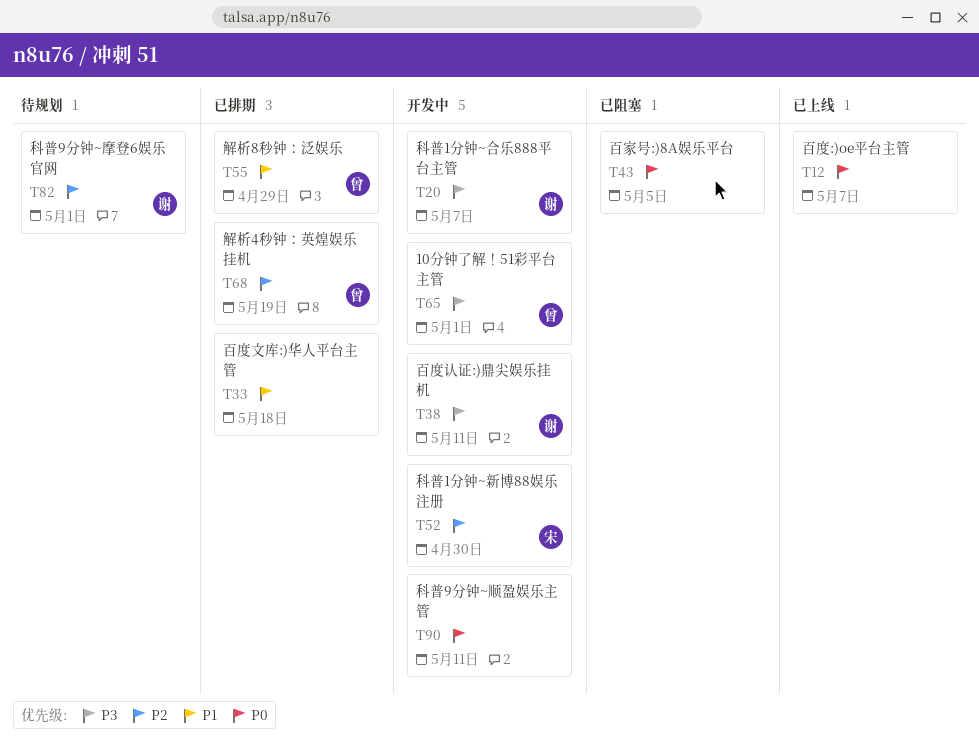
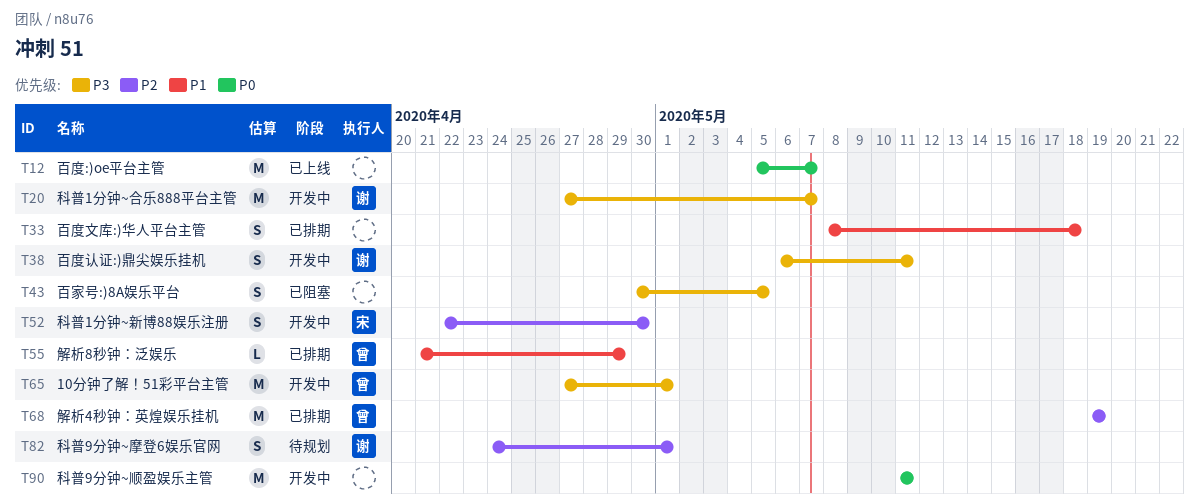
T43, priority: P0 -> P3

